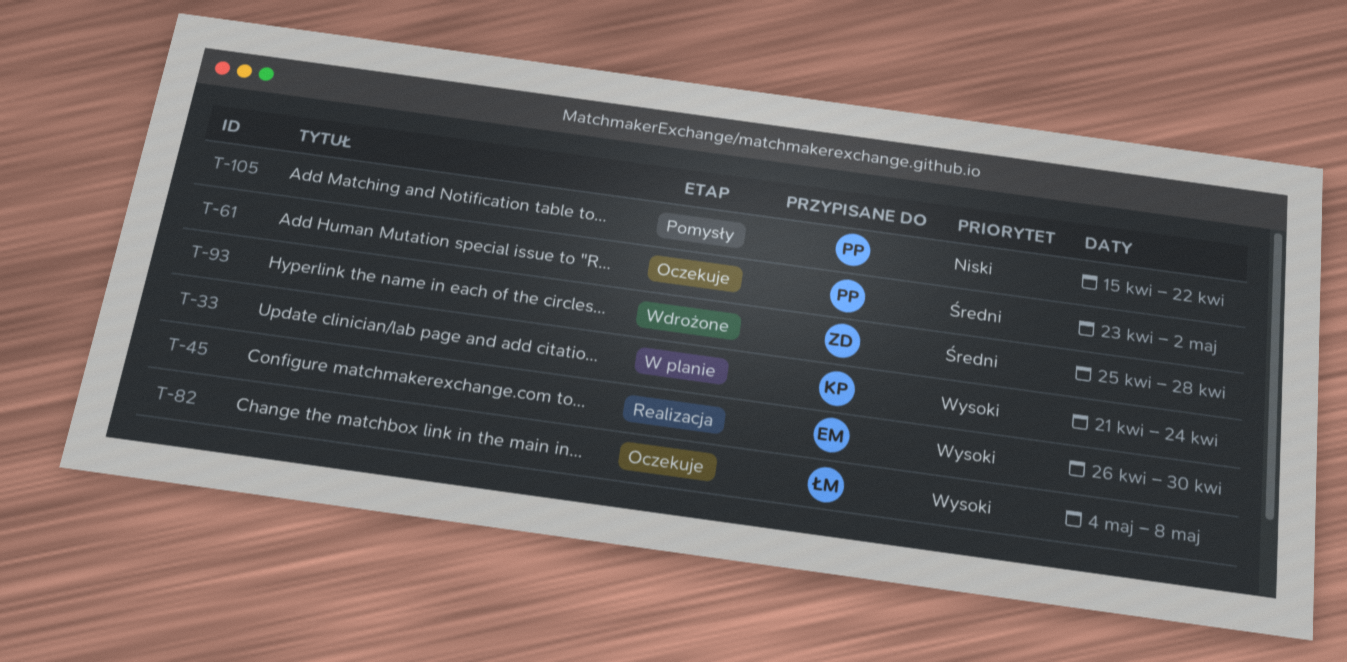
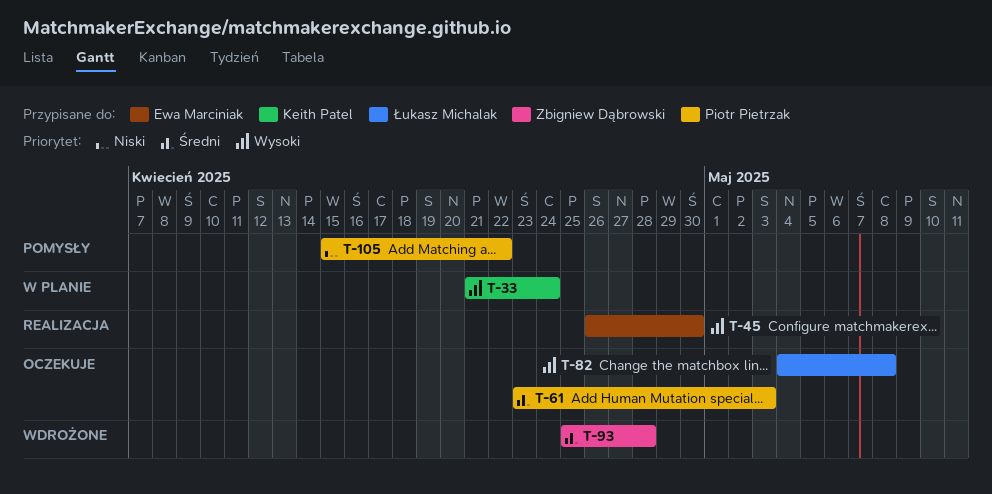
T-61, due: May 2 -> May 3

